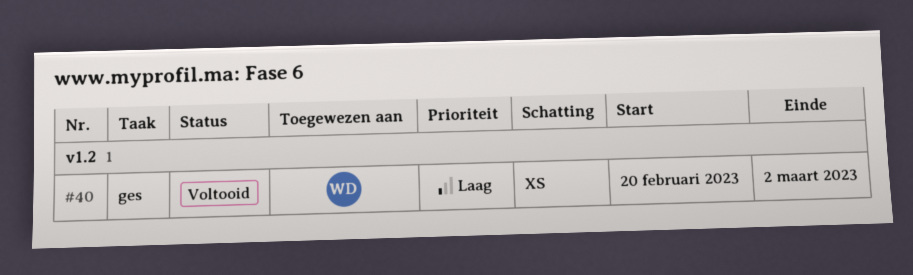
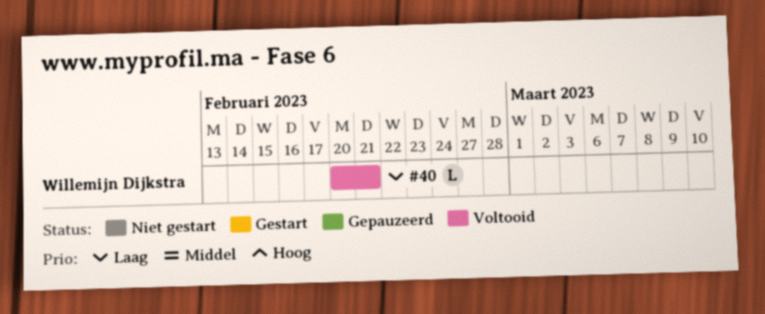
#40, estimate: XS -> L
#40, due: Mar 2 -> Feb 21

